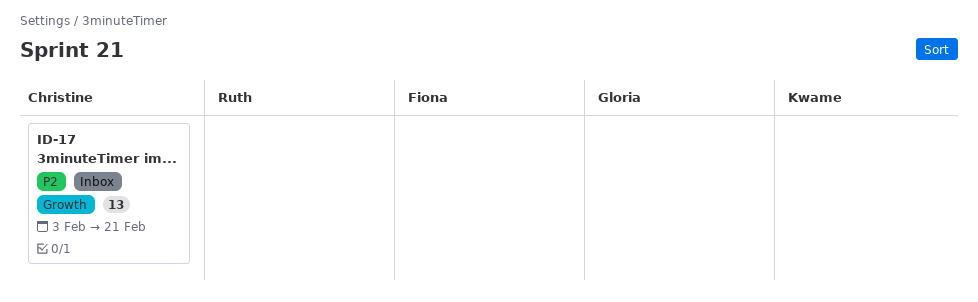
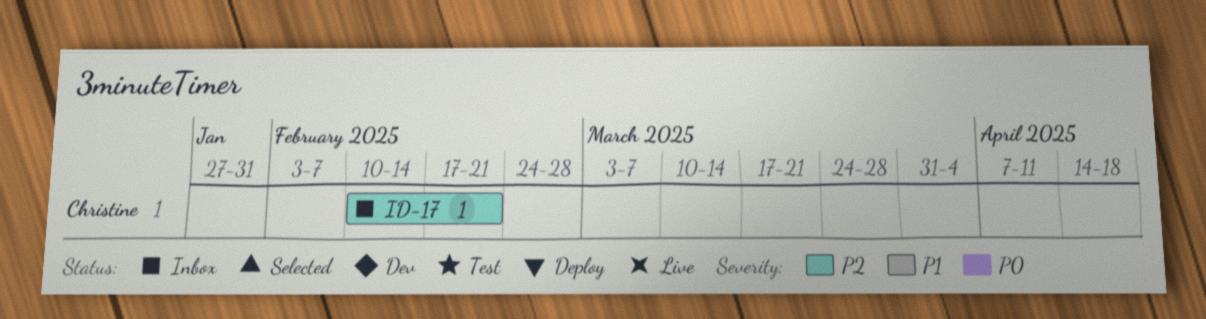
ID-17, estimate: 13 -> 1
ID-17, start: Feb 3 -> Feb 10

